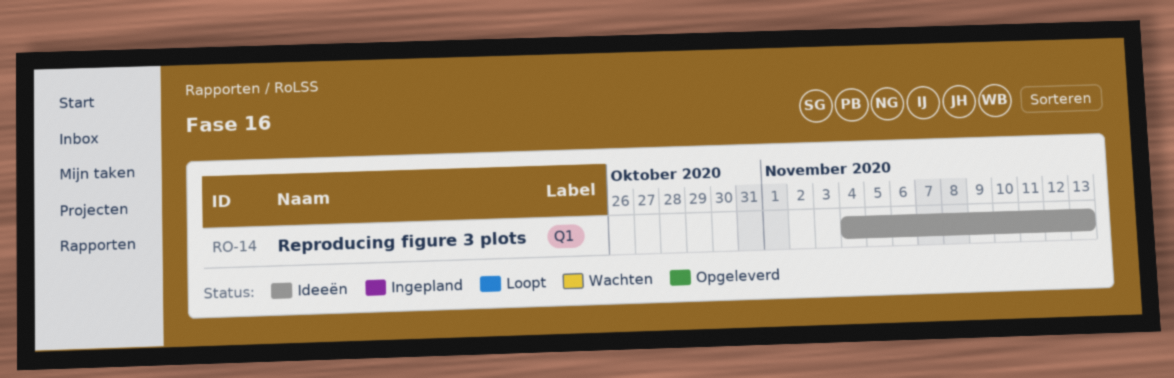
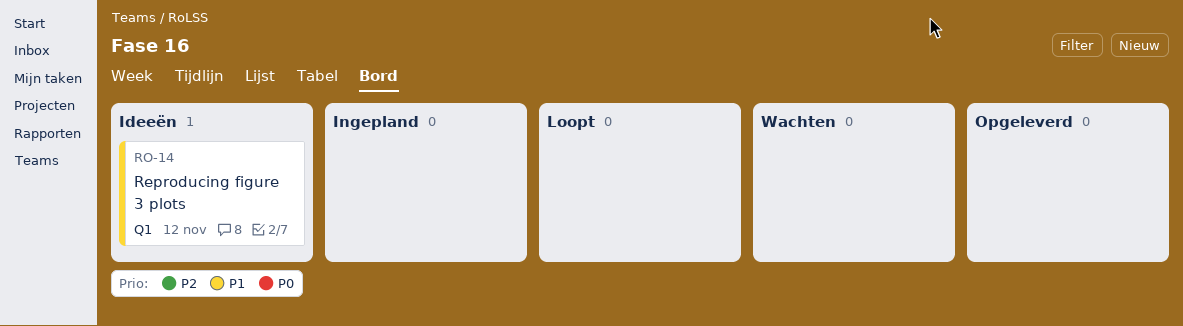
RO-14, due: Nov 13 -> Nov 12

